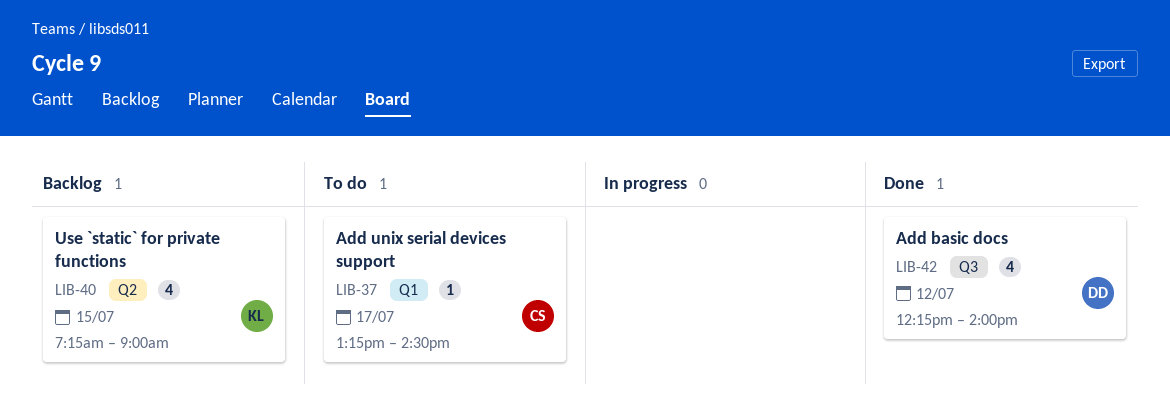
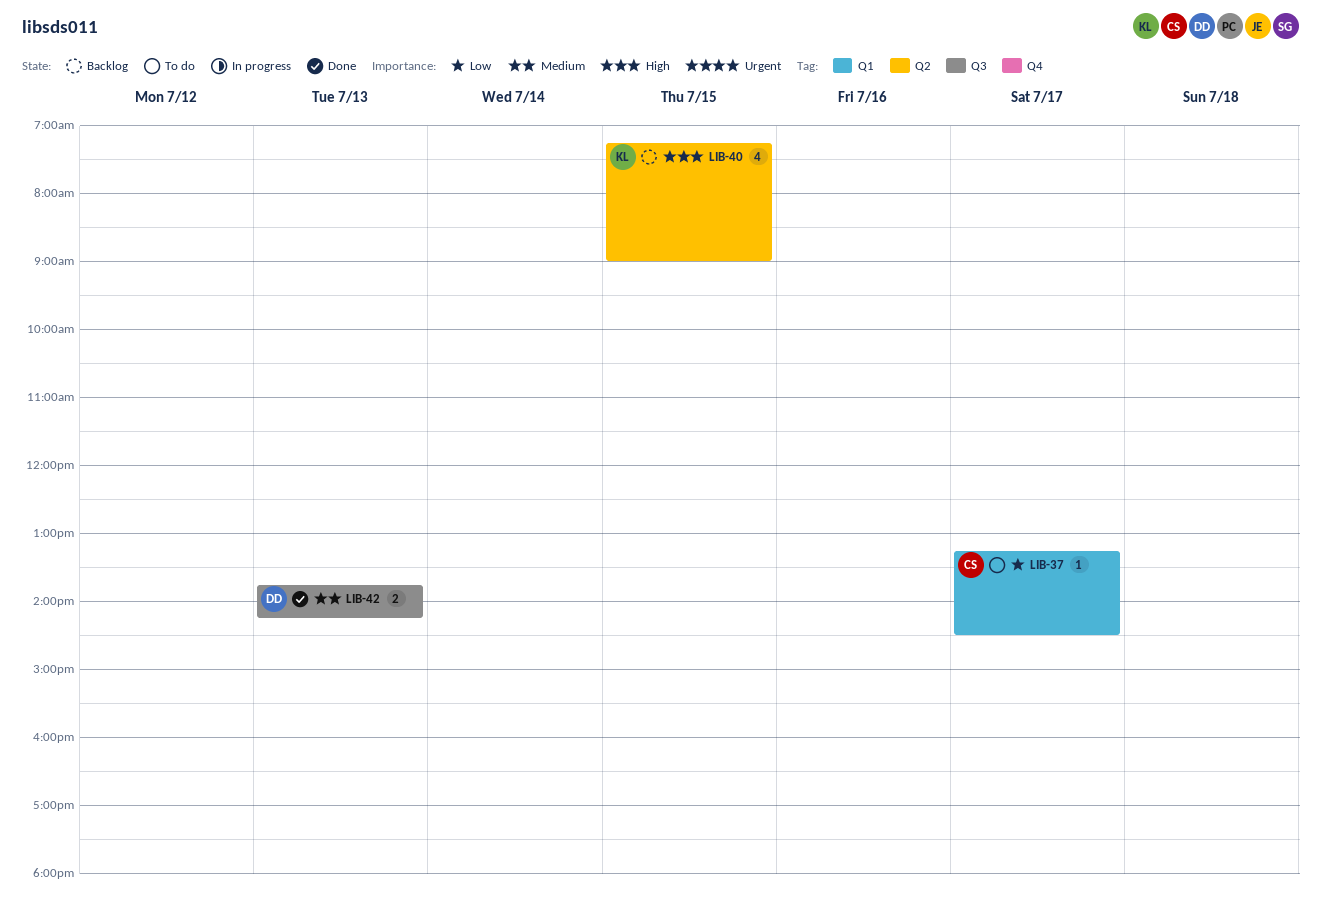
LIB-42, estimate: 4 -> 2
LIB-42, day: Jul 12 -> Jul 13
LIB-42, begins: 12:15 -> 13:45
LIB-42, ends: 14:00 -> 14:15

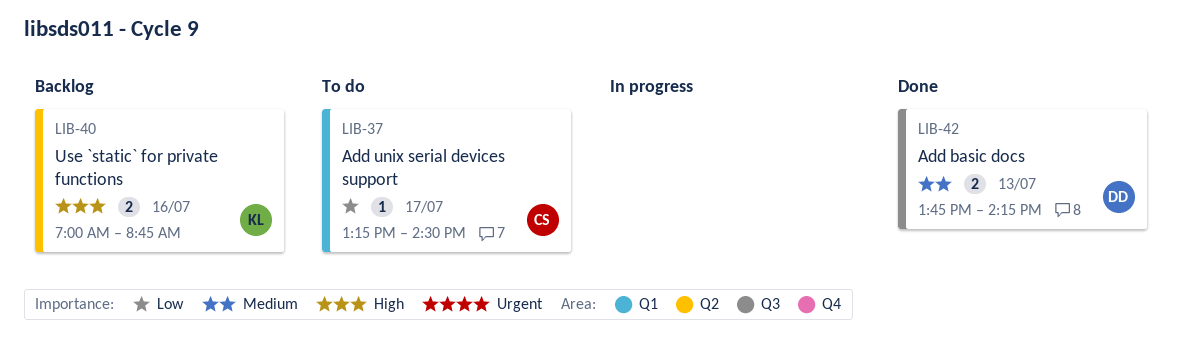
LIB-40, estimate: 4 -> 2
LIB-40, day: Jul 15 -> Jul 16
LIB-40, begins: 07:15 -> 07:00
LIB-40, ends: 09:00 -> 08:45

